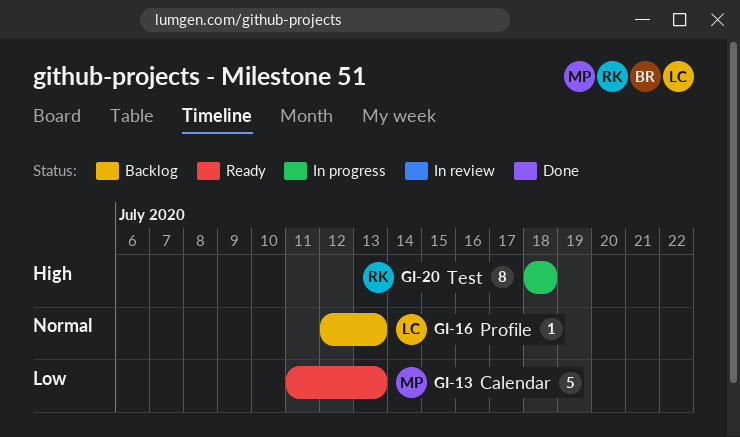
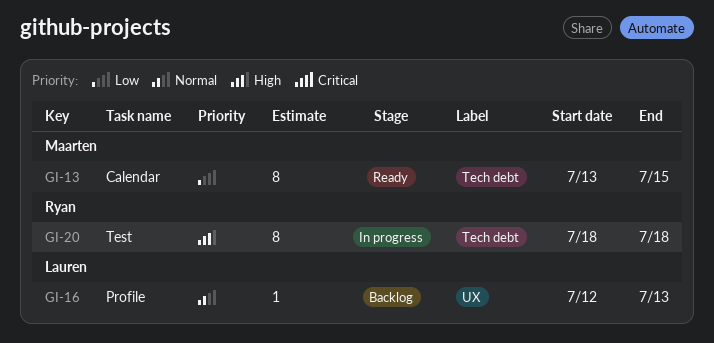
GI-13, estimate: 5 -> 8
GI-13, start: Jul 11 -> Jul 13
GI-13, due: Jul 13 -> Jul 15

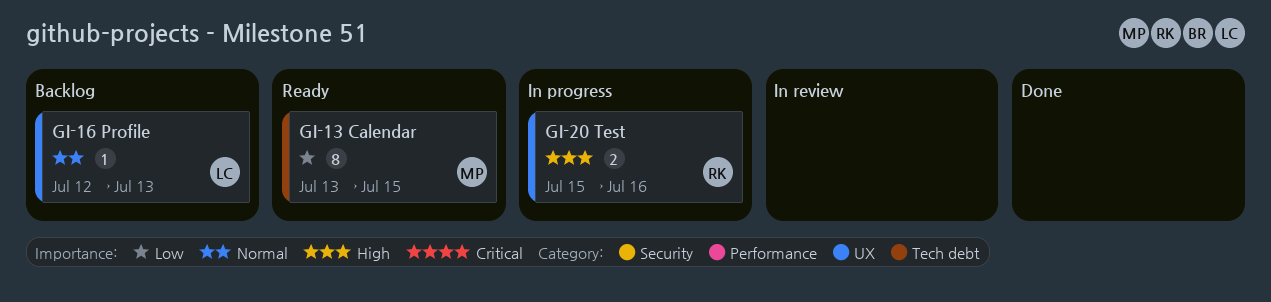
GI-20, label: Tech debt -> UX
GI-20, estimate: 8 -> 2
GI-20, start: Jul 18 -> Jul 15
GI-20, due: Jul 18 -> Jul 16

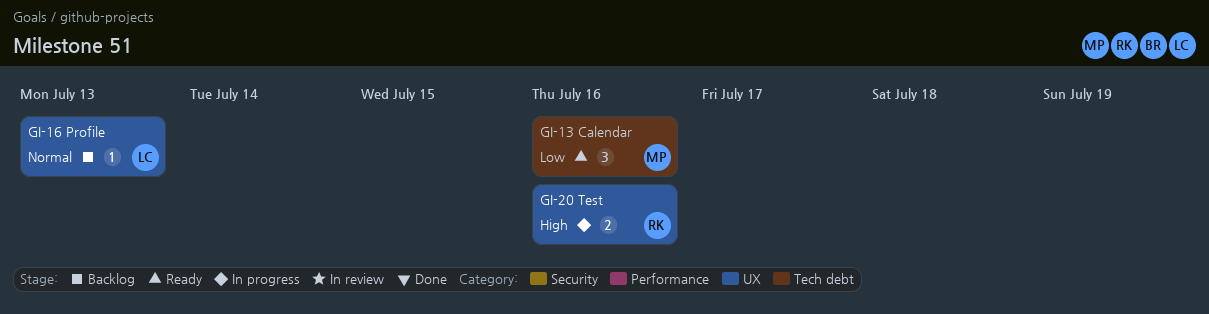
GI-13, estimate: 8 -> 3
GI-13, due: Jul 15 -> Jul 16

